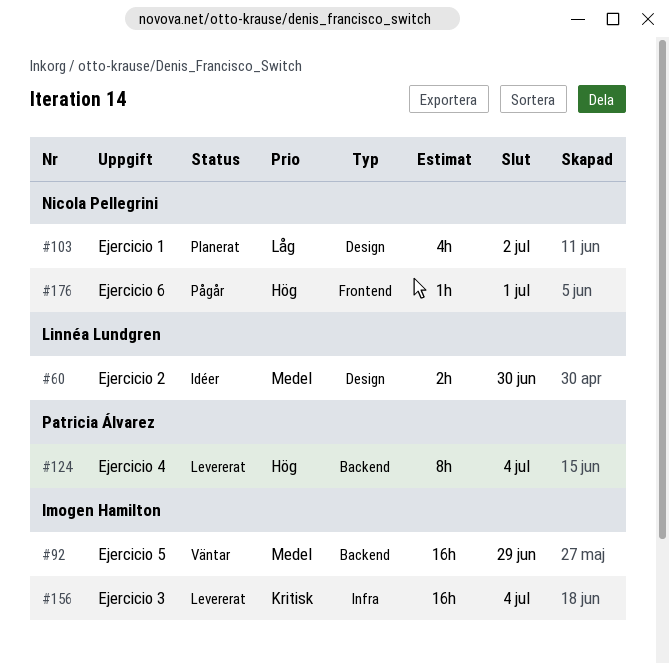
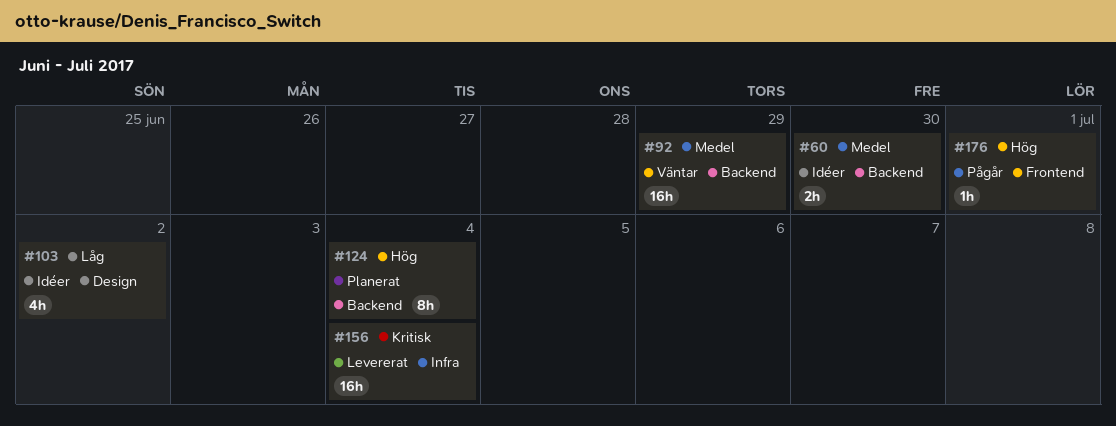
#60, label: Design -> Backend
#103, status: Planerat -> Idéer
#124, status: Levererat -> Planerat

